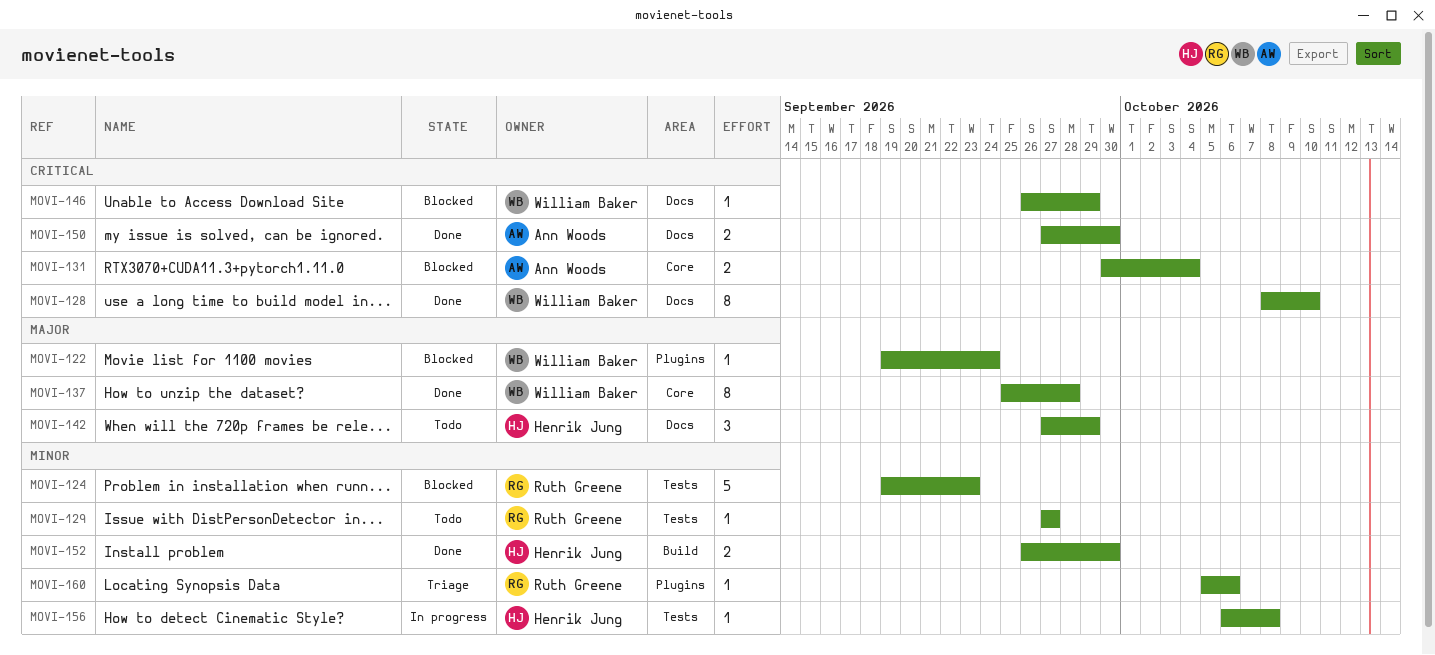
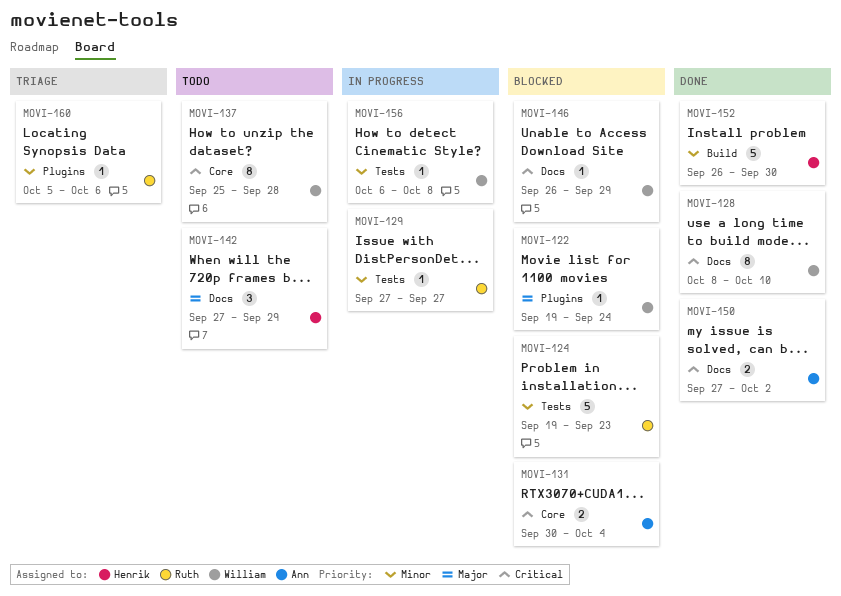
MOVI-129, status: Todo -> In progress
MOVI-137, status: Done -> Todo
MOVI-137, priority: Major -> Critical
MOVI-150, due: Sep 30 -> Oct 2
MOVI-152, estimate: 2 -> 5
MOVI-156, owner: Henrik Jung -> William Baker

